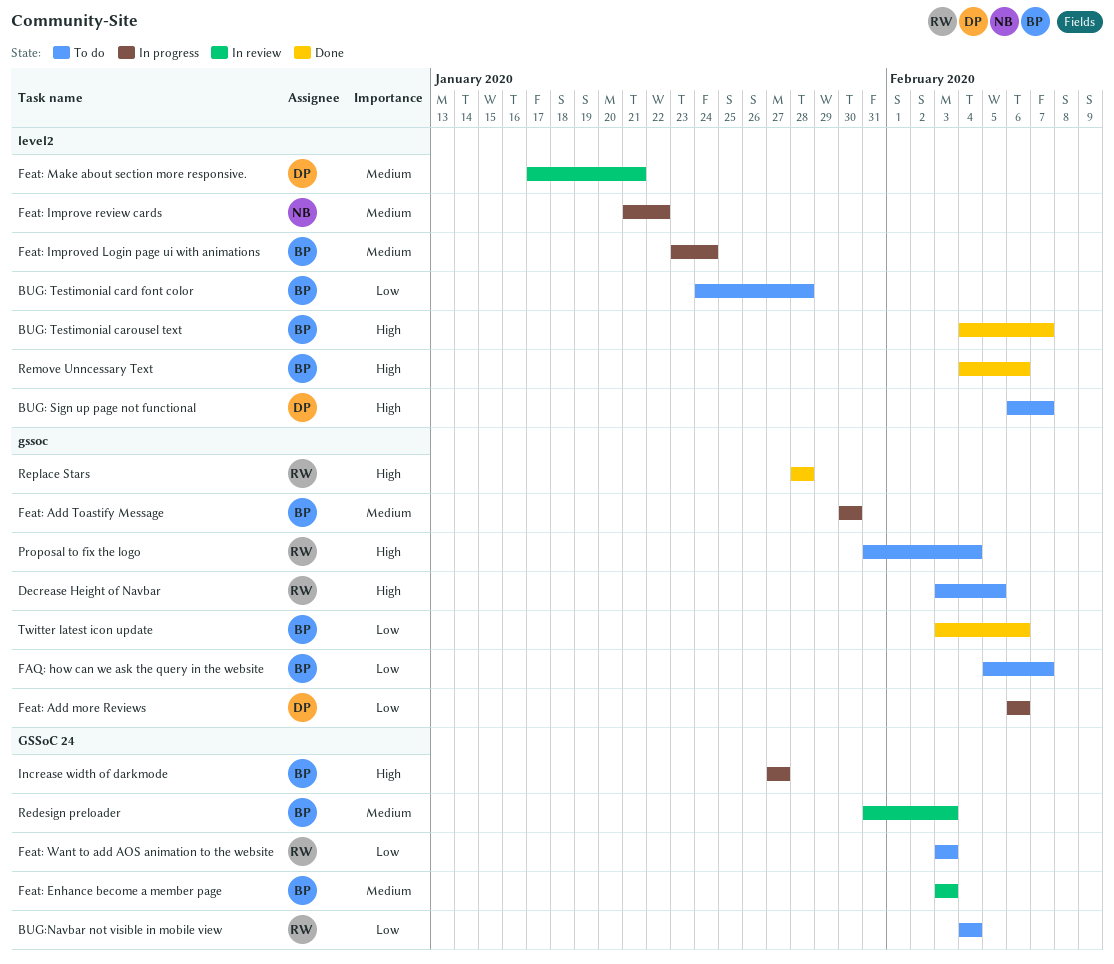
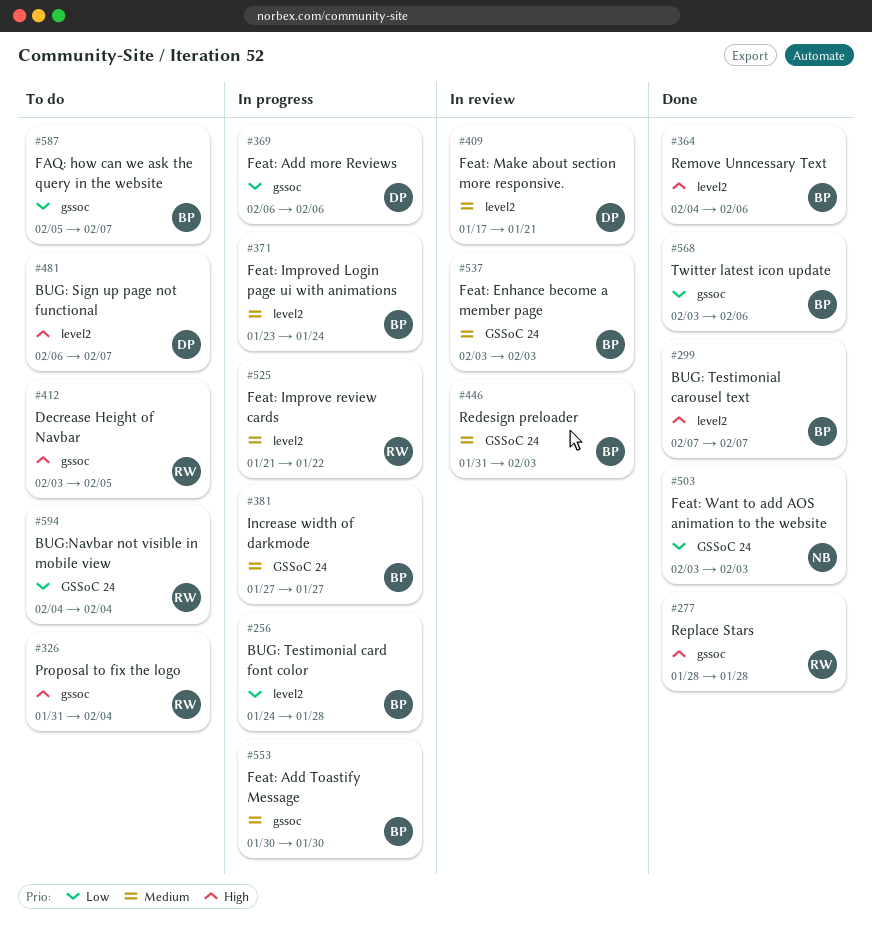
BUG: Testimonial card font color, status: To do -> In progress
BUG: Testimonial carousel text, start: Feb 4 -> Feb 7
Feat: Improve review cards, owner: NB -> RW
Feat: Want to add AOS animation to the website, status: To do -> Done
Feat: Want to add AOS animation to the website, owner: RW -> NB
Increase width of darkmode, priority: High -> Medium

